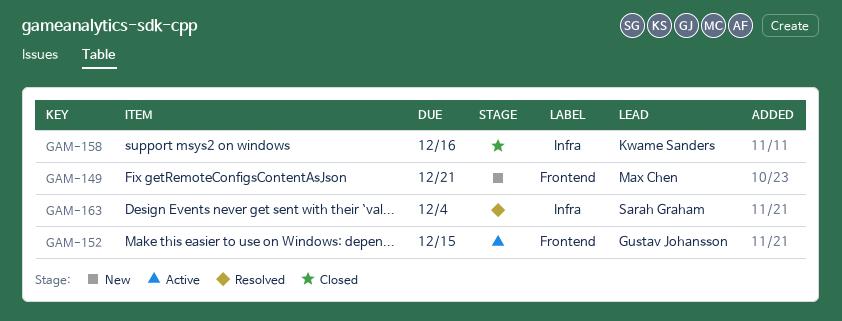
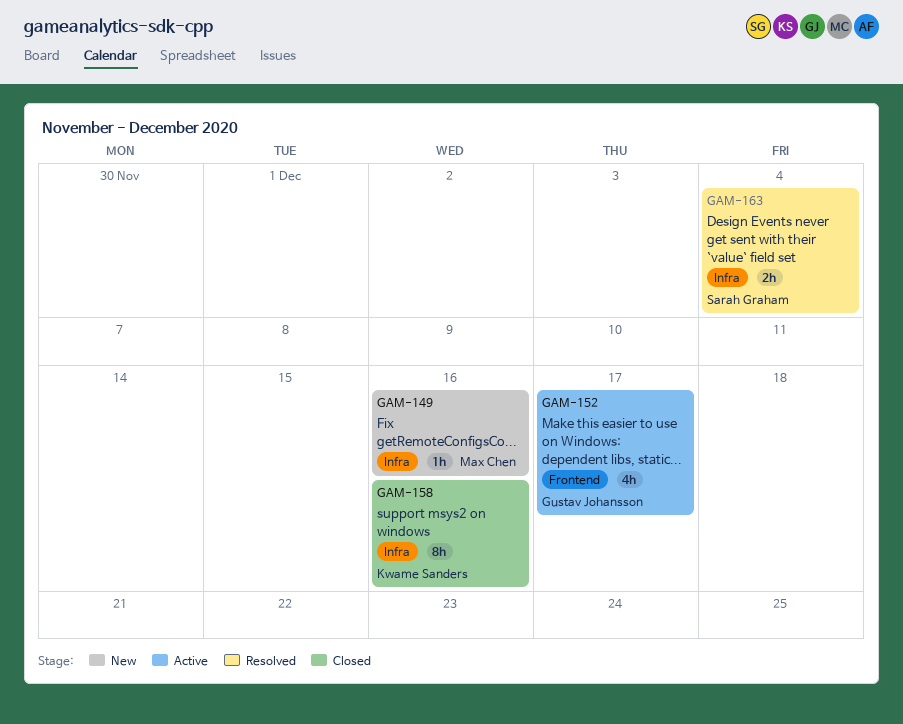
GAM-149, label: Frontend -> Infra
GAM-149, due: Dec 21 -> Dec 16
GAM-152, due: Dec 15 -> Dec 17

